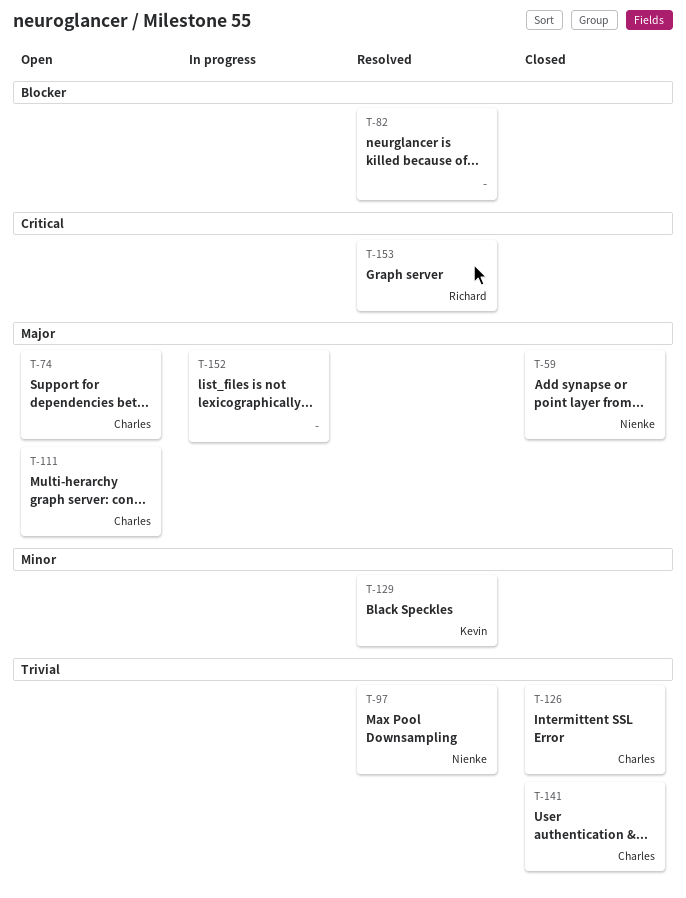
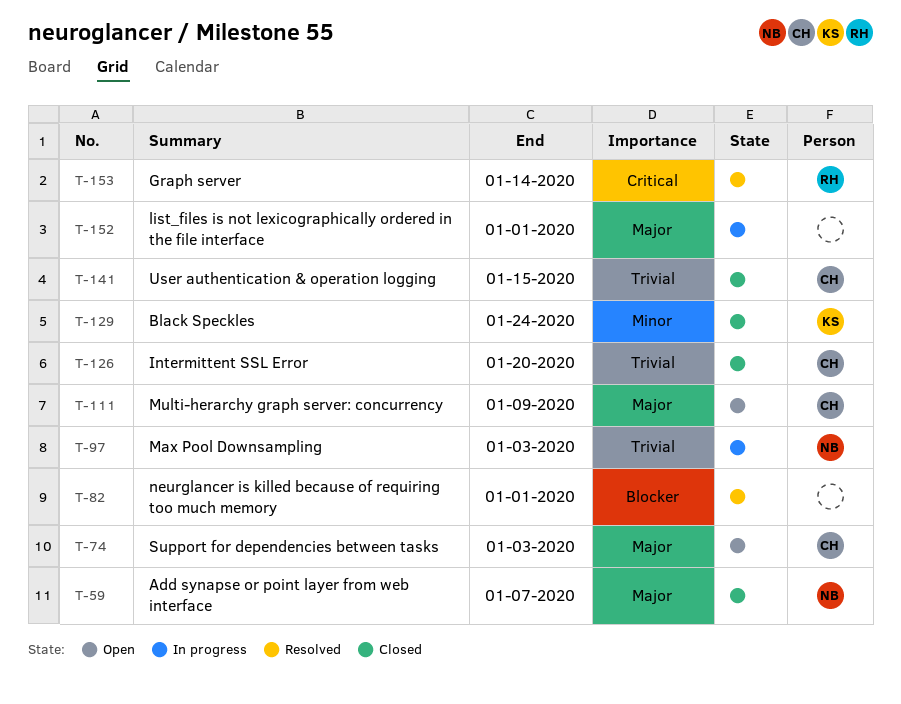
T-97, status: Resolved -> In progress
T-129, status: Resolved -> Closed

